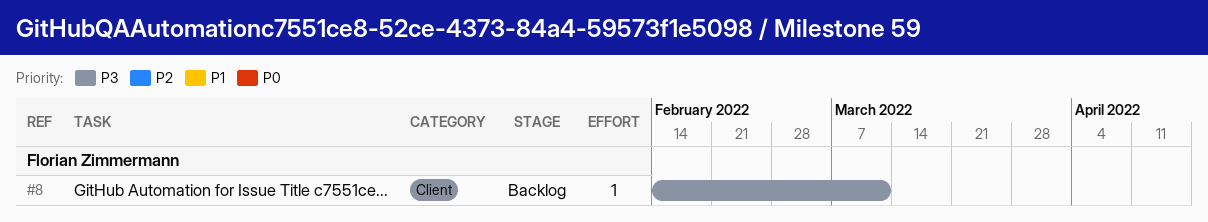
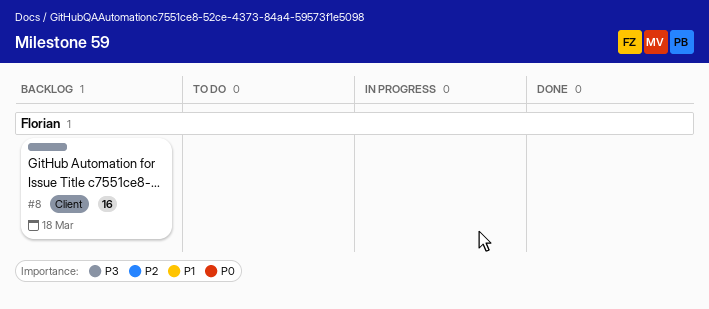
#8, estimate: 1 -> 16
#8, due: Mar 11 -> Mar 18

